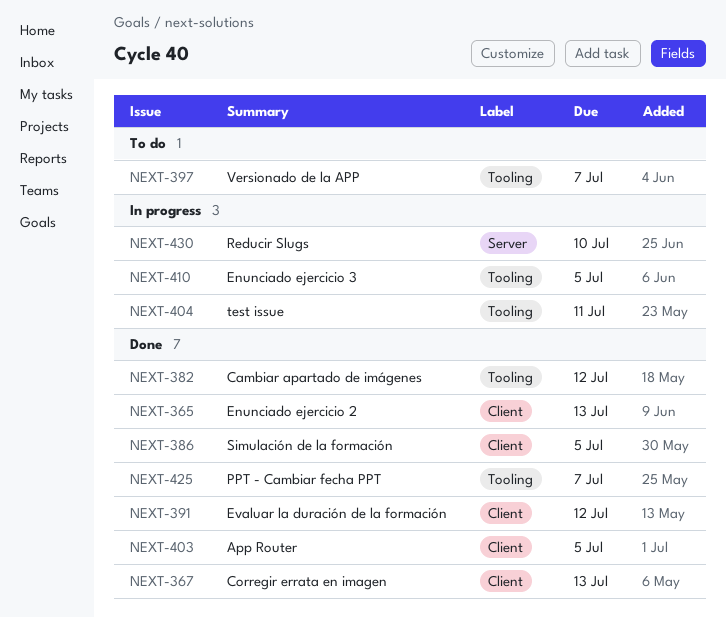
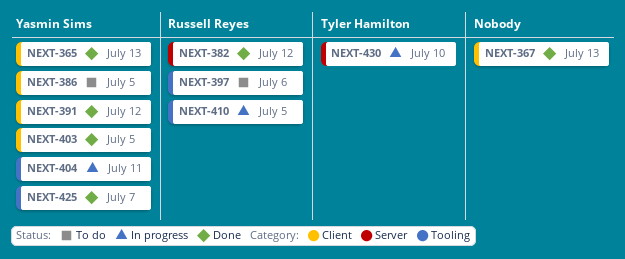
NEXT-382, label: Tooling -> Server
NEXT-386, status: Done -> To do
NEXT-397, due: Jul 7 -> Jul 6

